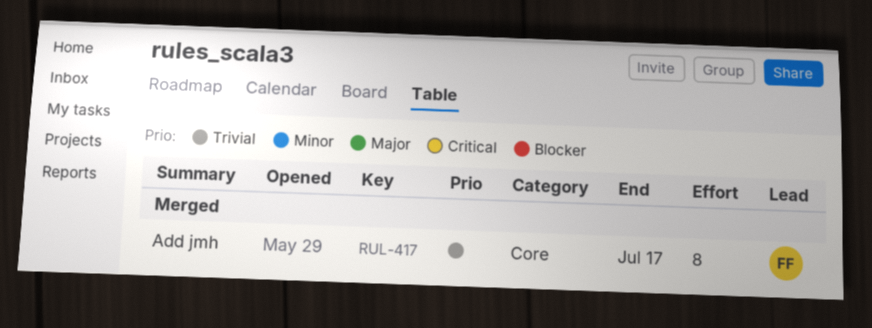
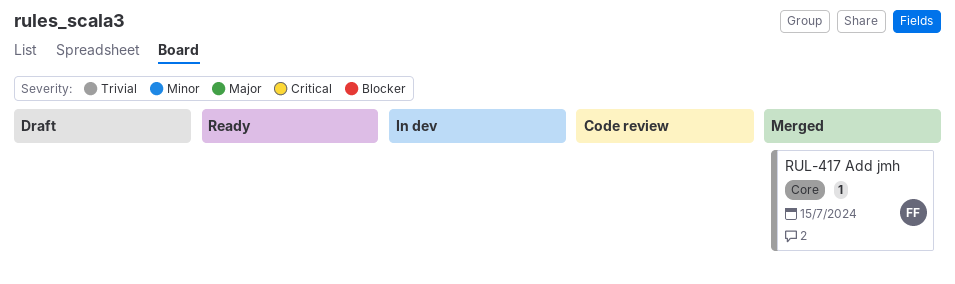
RUL-417, estimate: 8 -> 1
RUL-417, due: Jul 17 -> Jul 15

